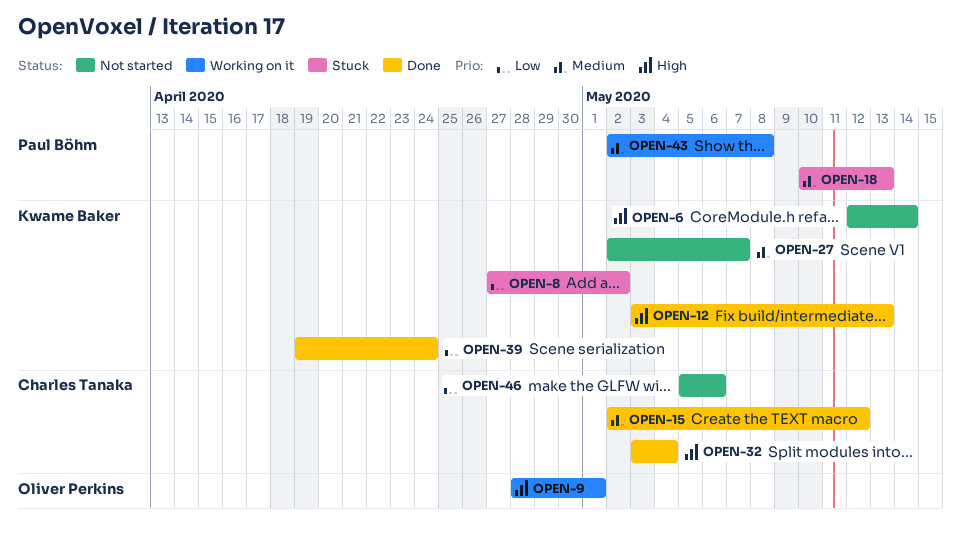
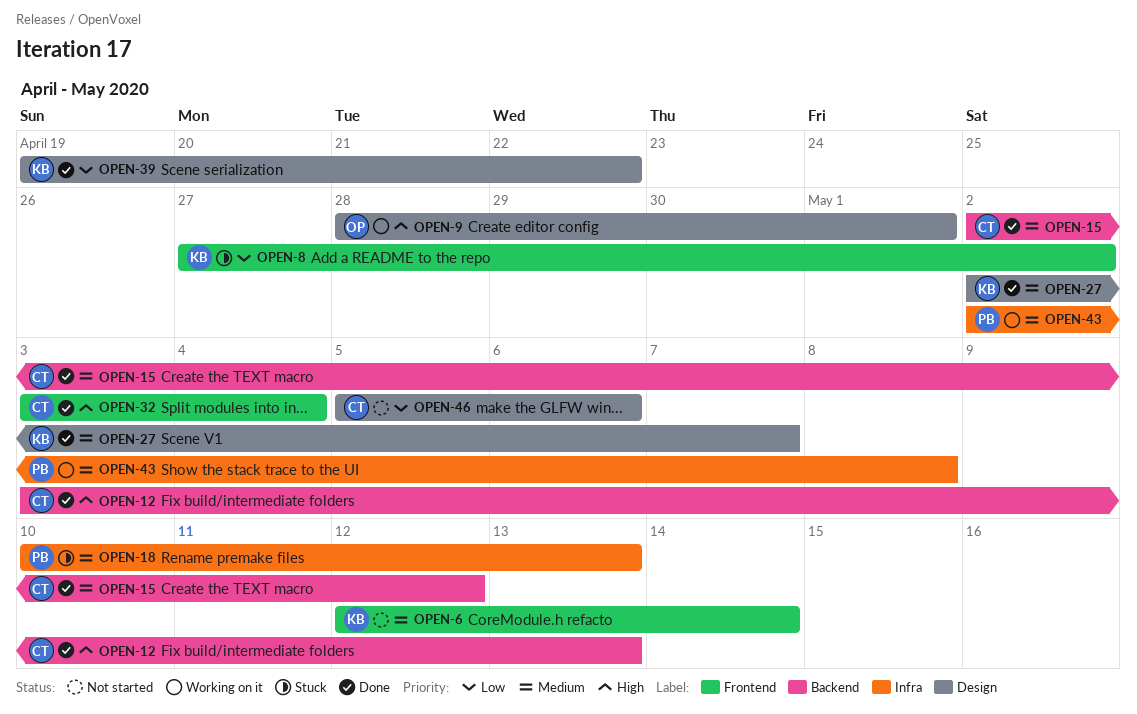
OPEN-6, priority: High -> Medium
OPEN-12, owner: Kwame Baker -> Charles Tanaka
OPEN-27, status: Not started -> Done
OPEN-39, due: Apr 24 -> Apr 22

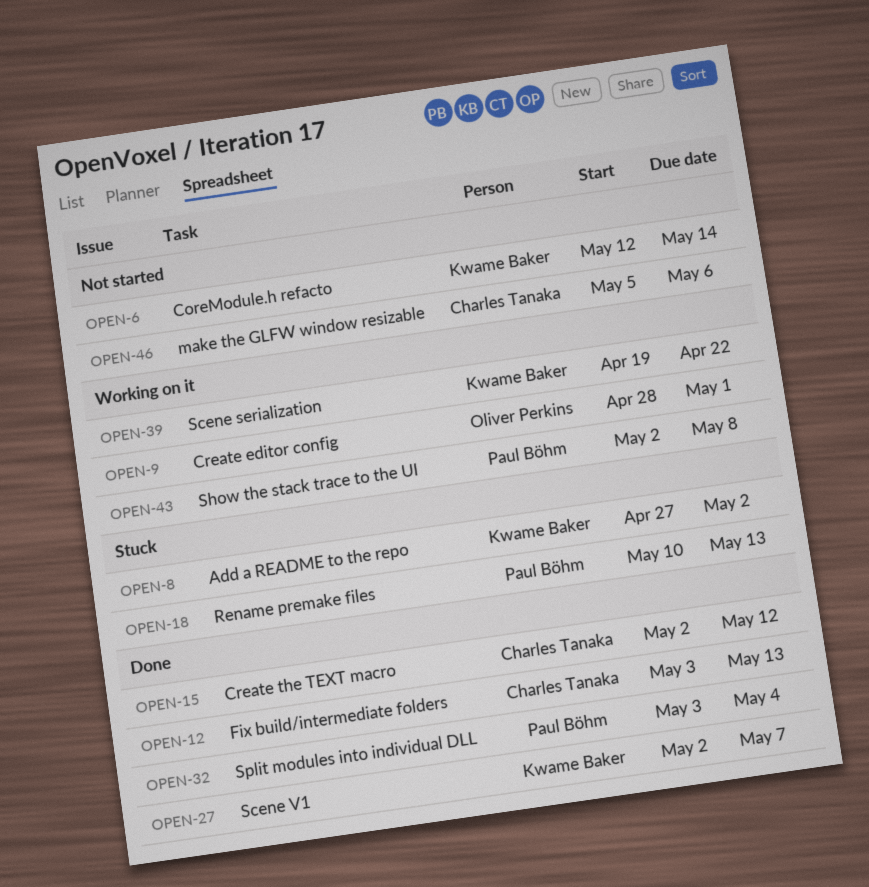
OPEN-32, owner: Charles Tanaka -> Paul Böhm
OPEN-39, status: Done -> Working on it

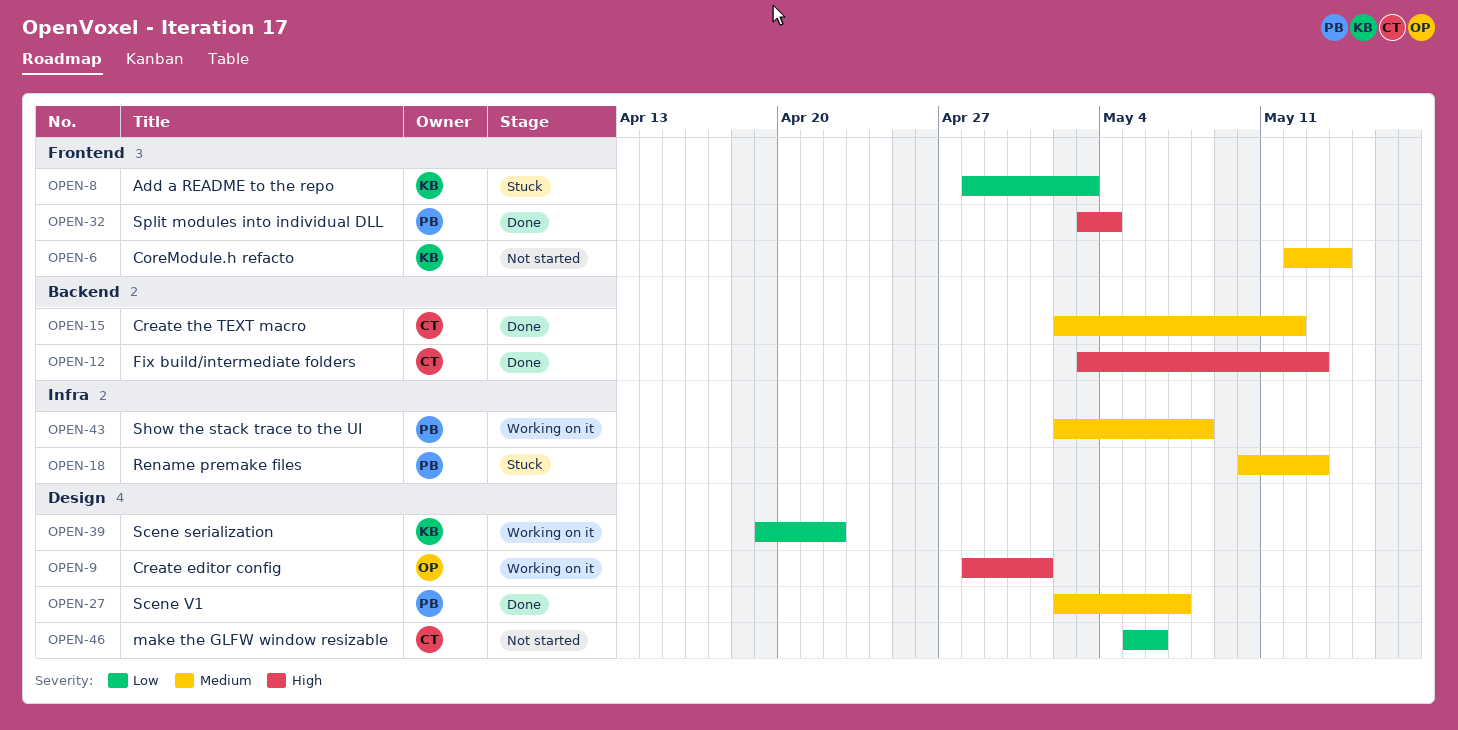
OPEN-8, start: Apr 27 -> Apr 28
OPEN-8, due: May 2 -> May 3
OPEN-27, owner: Kwame Baker -> Paul Böhm

